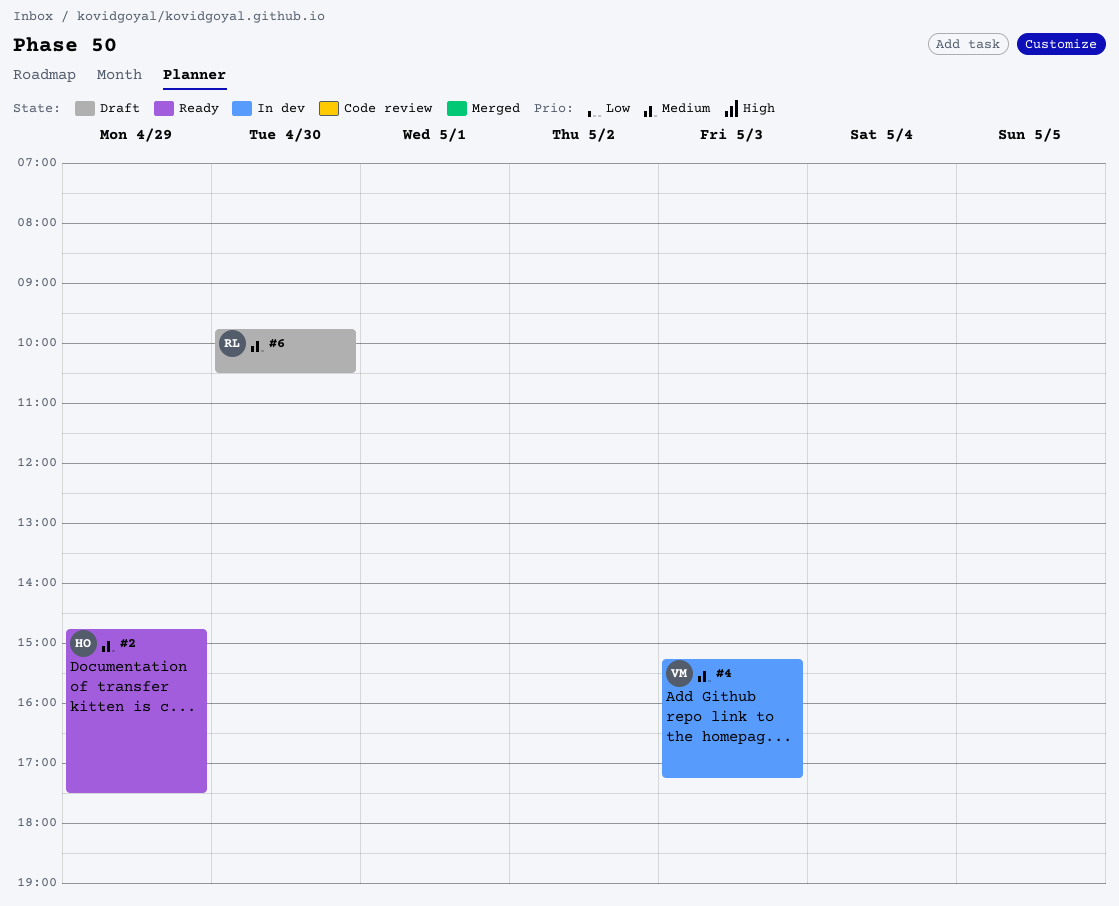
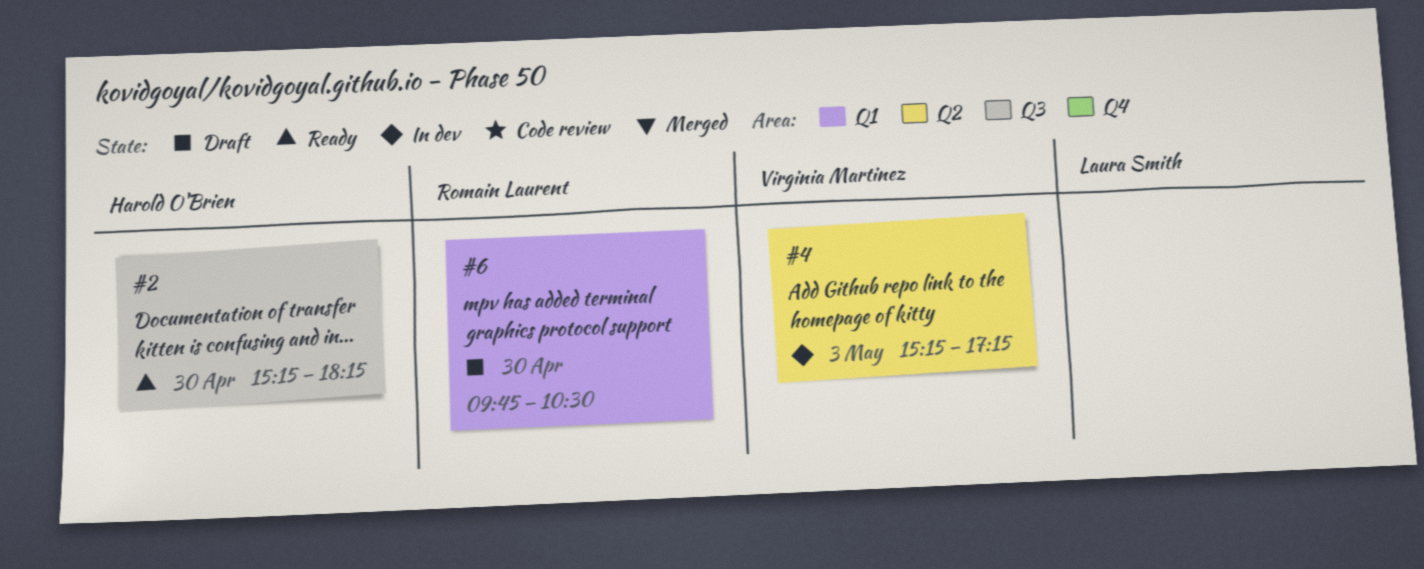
#2, day: Apr 29 -> Apr 30
#2, begins: 14:45 -> 15:15
#2, ends: 17:30 -> 18:15

